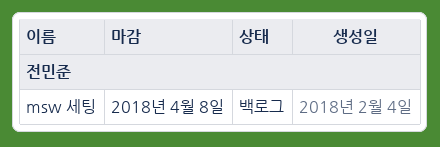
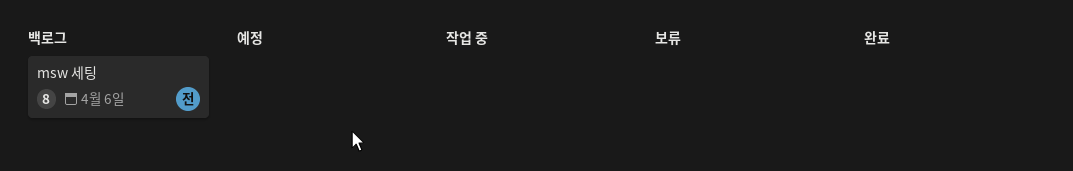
msw 세팅, due: Apr 8 -> Apr 6

